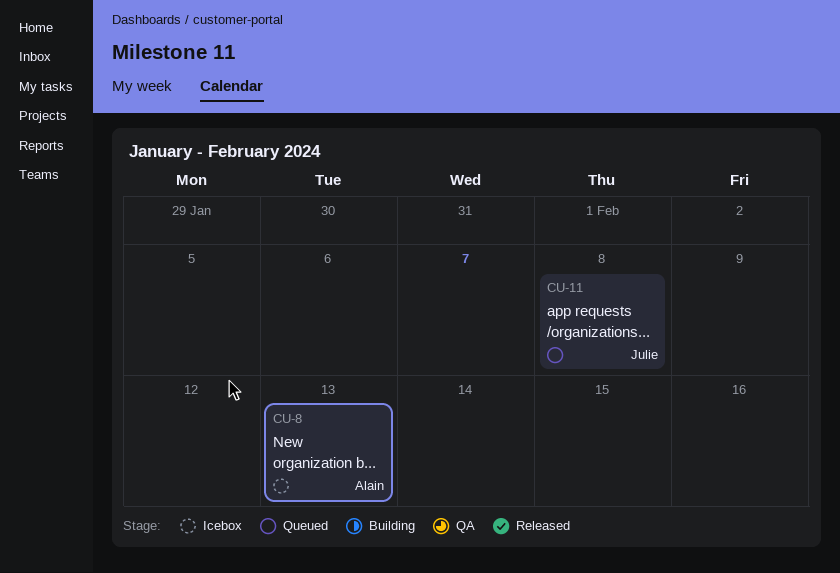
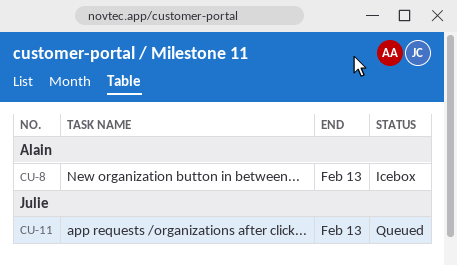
CU-11, due: Feb 8 -> Feb 13

